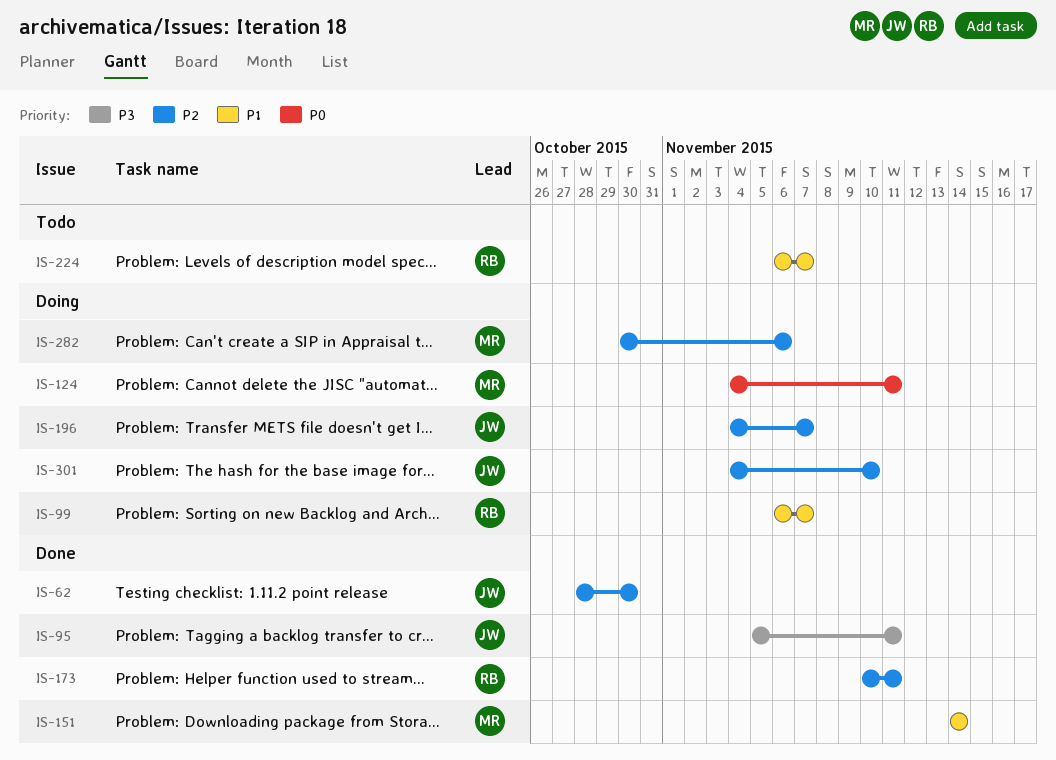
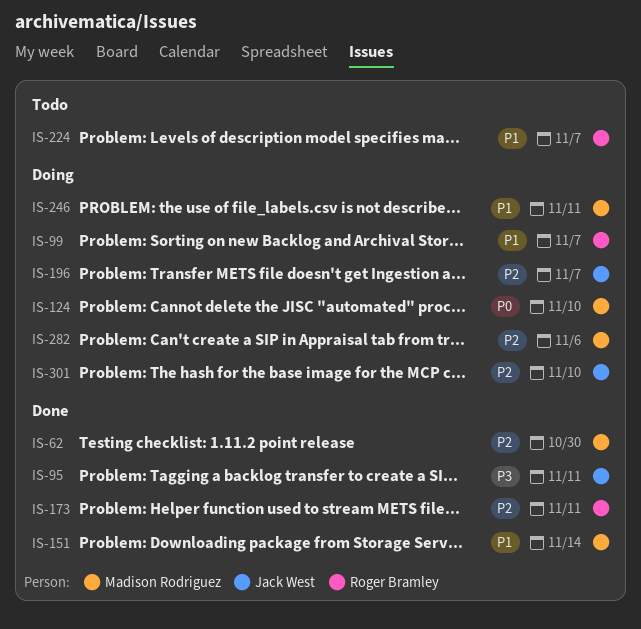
IS-62, owner: Jack West -> Madison Rodriguez
IS-124, due: Nov 11 -> Nov 10
IS-246: none -> present

